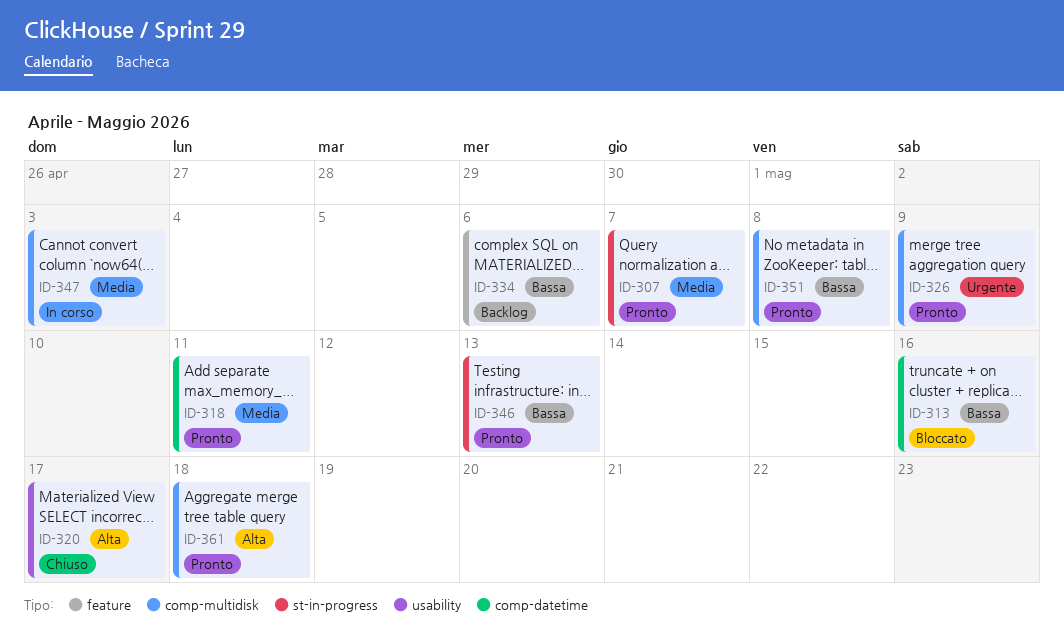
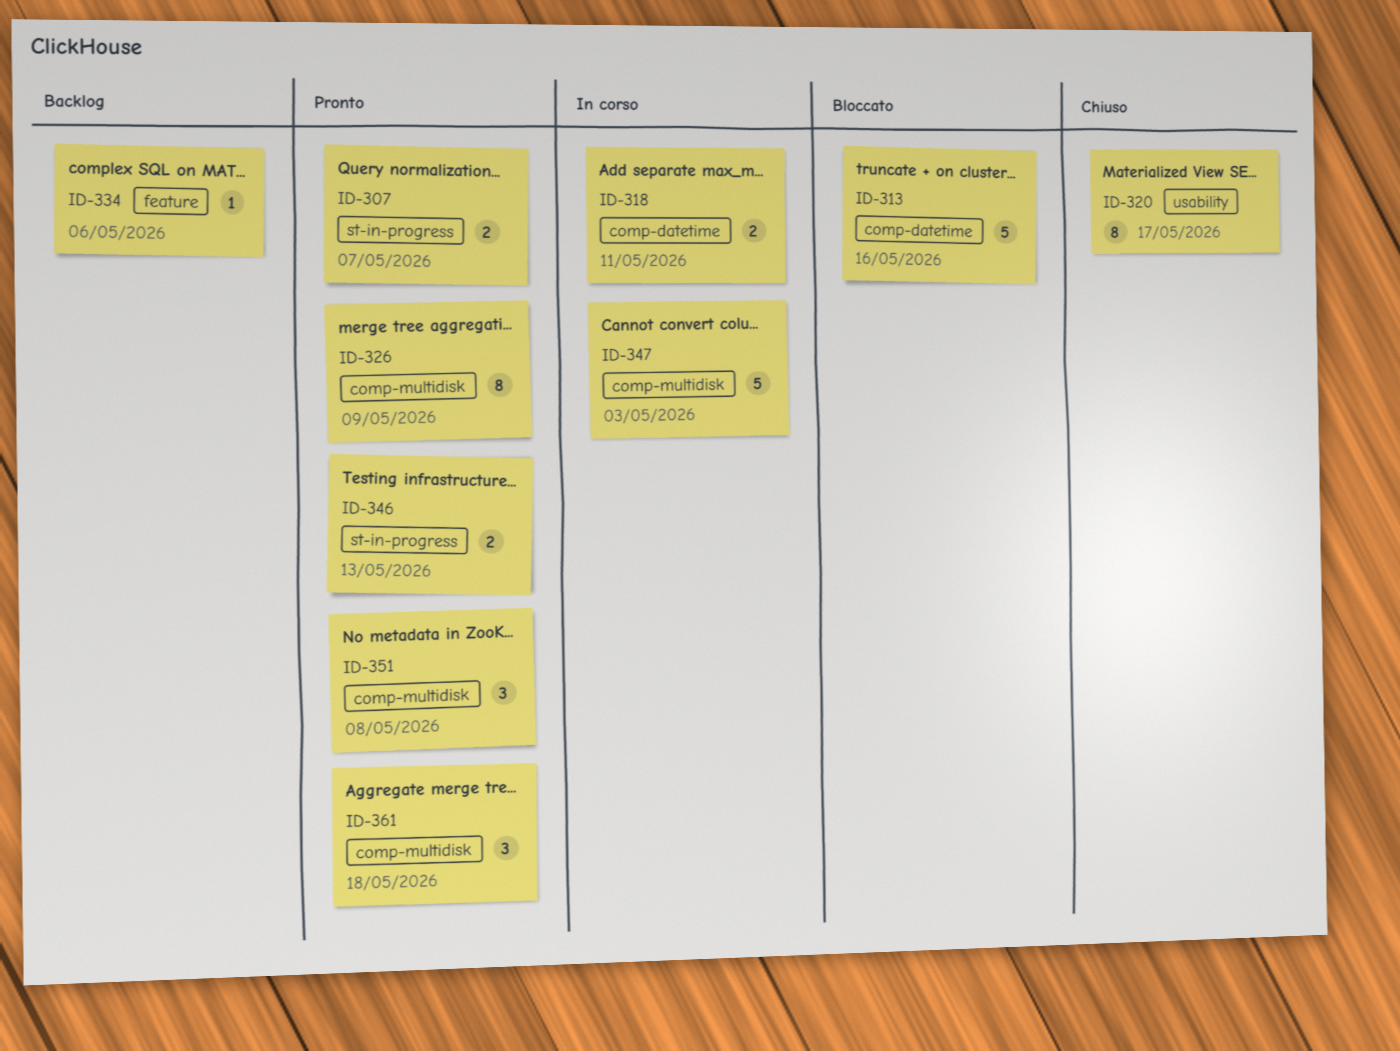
ID-318, status: Pronto -> In corso

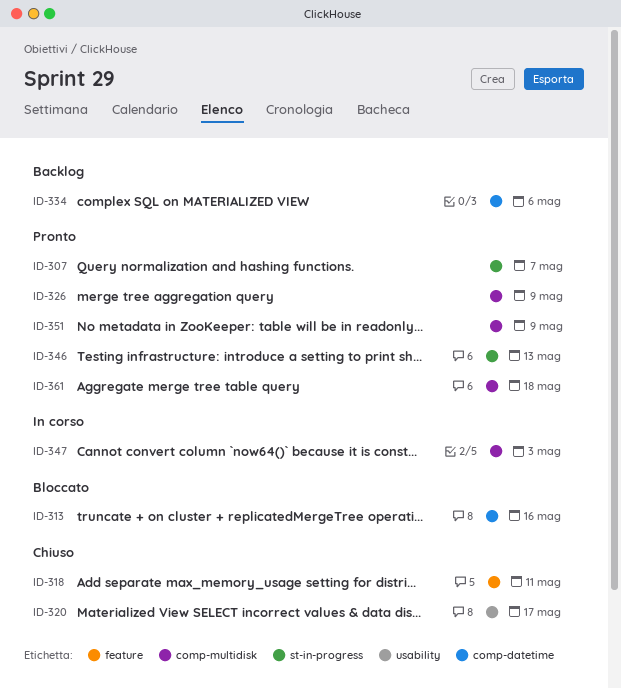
ID-318, status: In corso -> Chiuso
ID-318, label: comp-datetime -> feature
ID-334, label: feature -> comp-datetime
ID-351, due: May 8 -> May 9

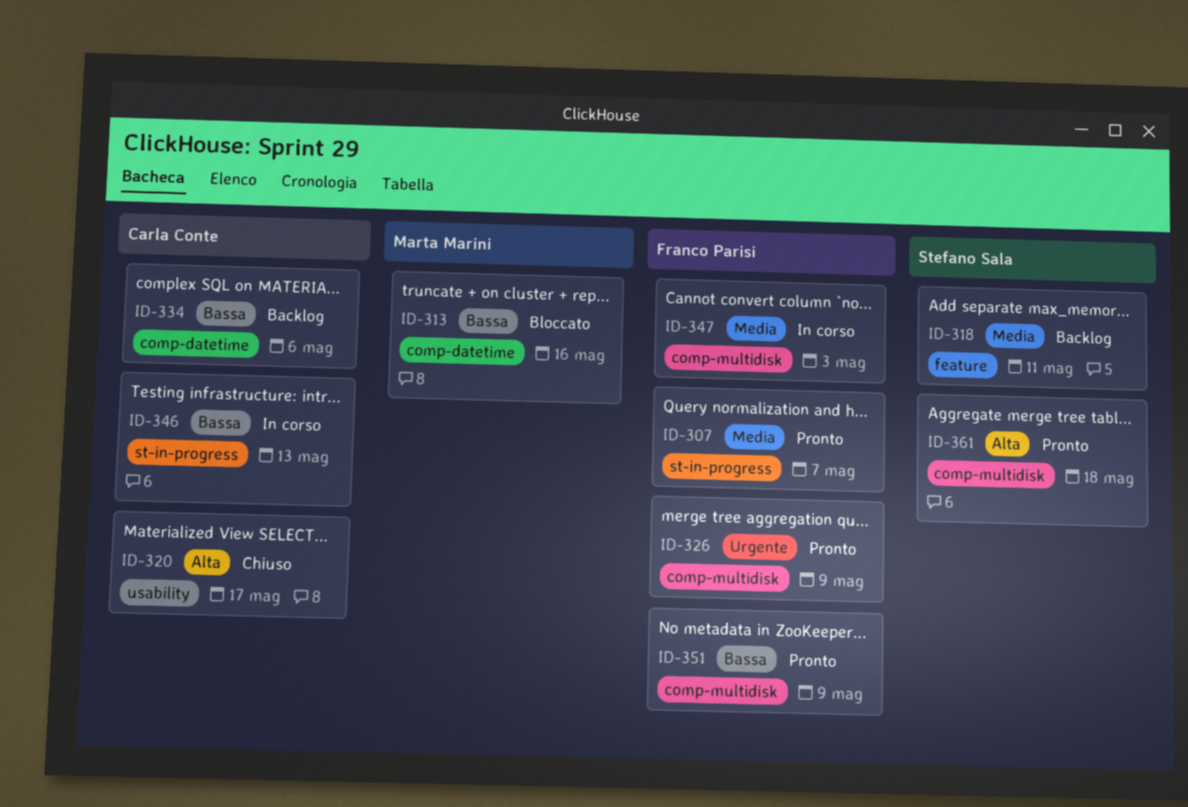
ID-318, status: Chiuso -> Backlog
ID-346, status: Pronto -> In corso

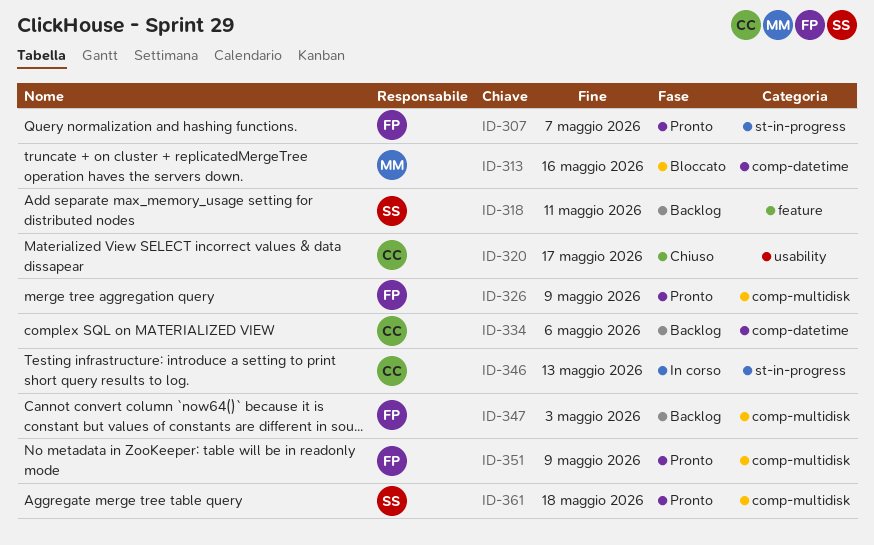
ID-347, status: In corso -> Backlog

